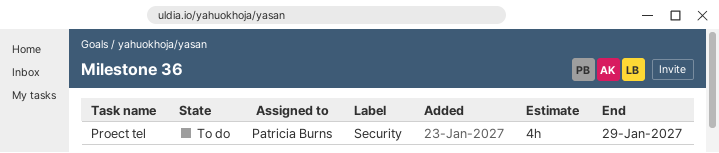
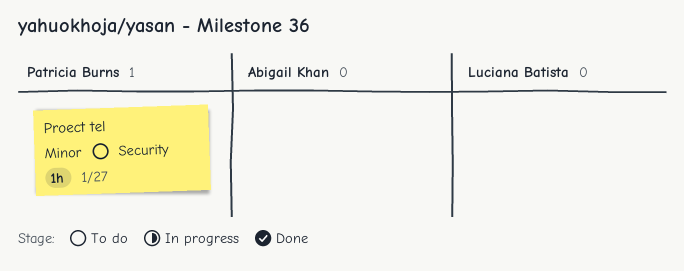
Proect tel, estimate: 4h -> 1h
Proect tel, due: Jan 29 -> Jan 27

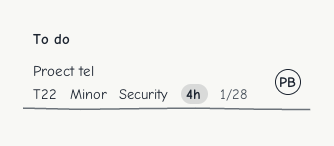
Proect tel, estimate: 1h -> 4h
Proect tel, due: Jan 27 -> Jan 28

